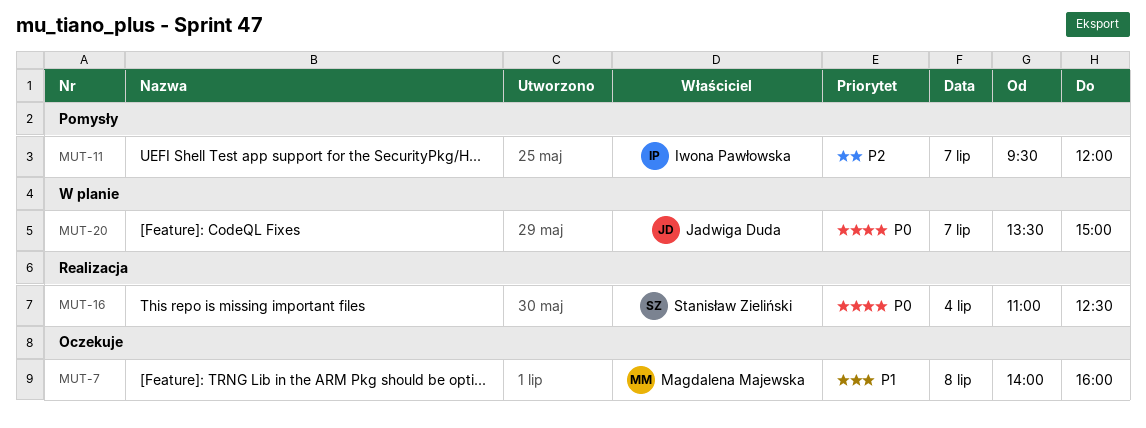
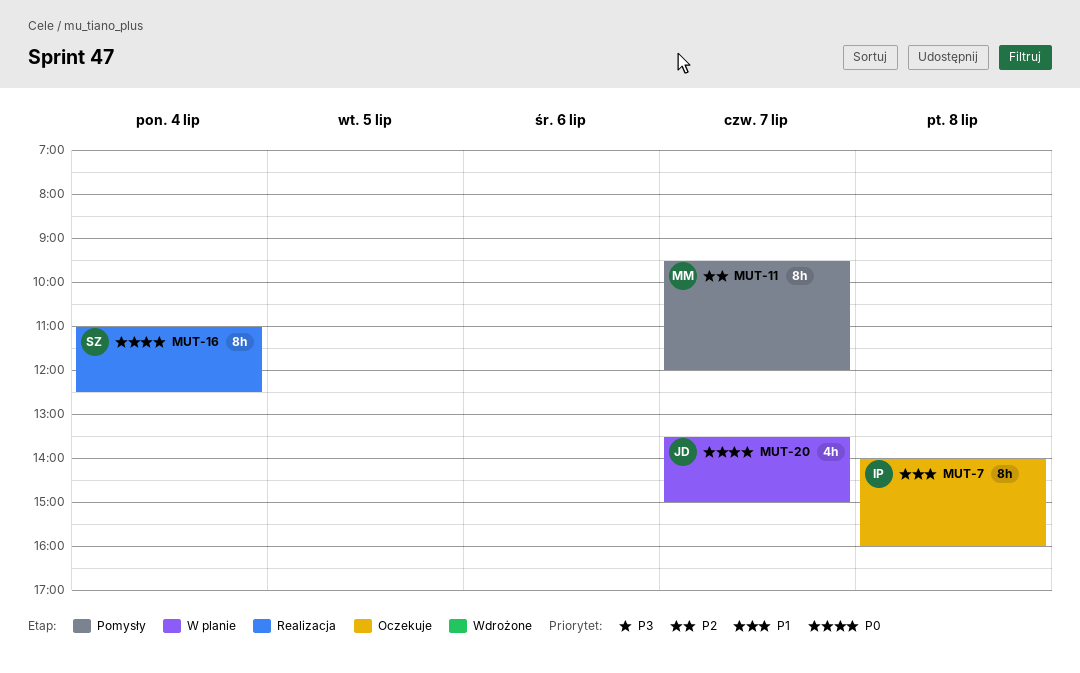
MUT-7, owner: Magdalena Majewska -> Iwona Pawłowska
MUT-11, owner: Iwona Pawłowska -> Magdalena Majewska

